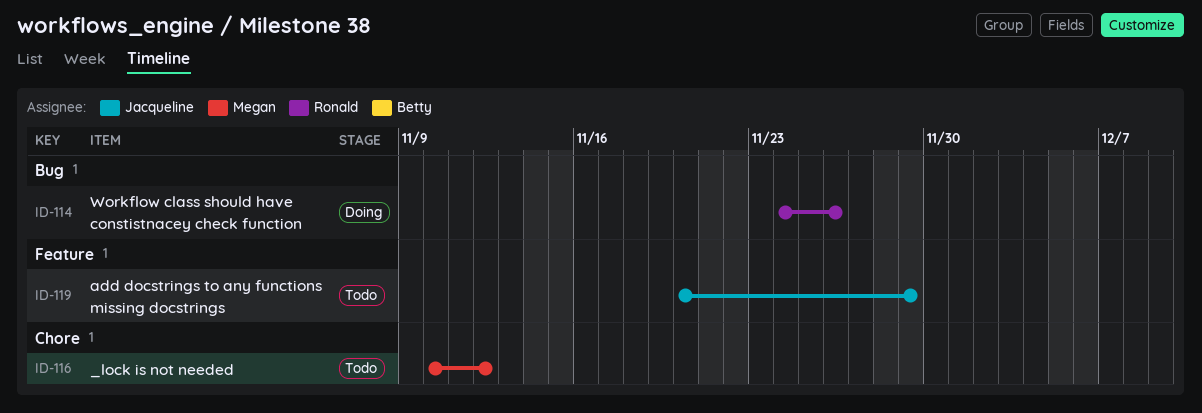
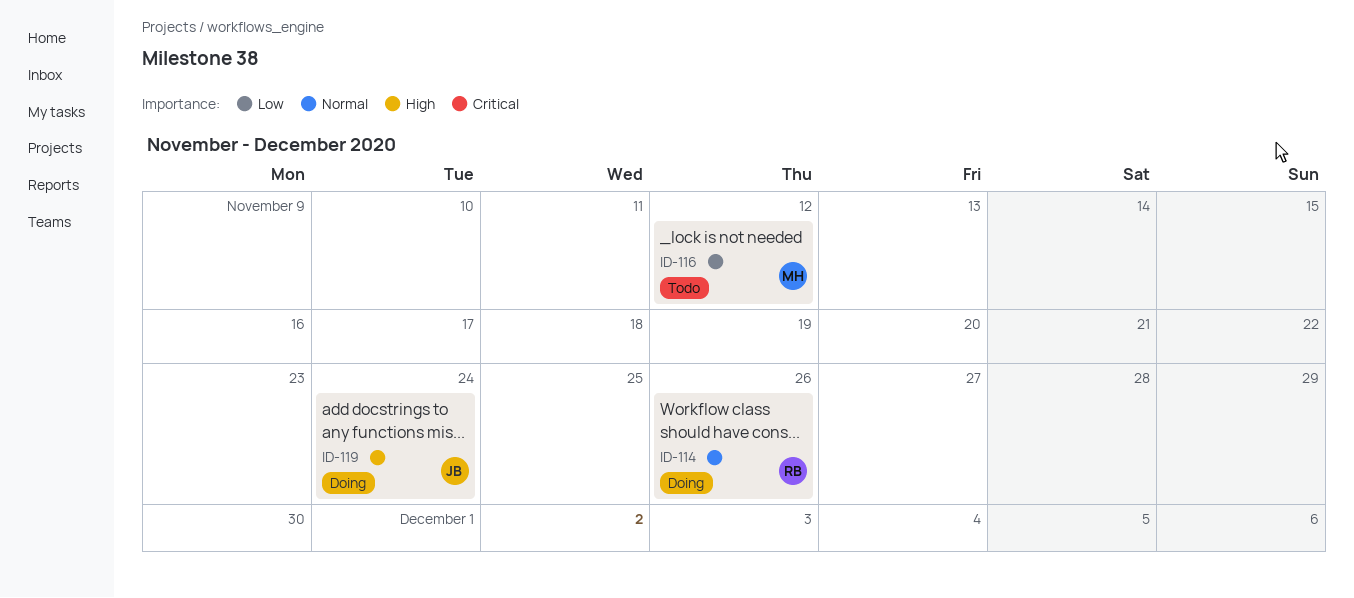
ID-119, status: Todo -> Doing
ID-119, due: Nov 29 -> Nov 24

